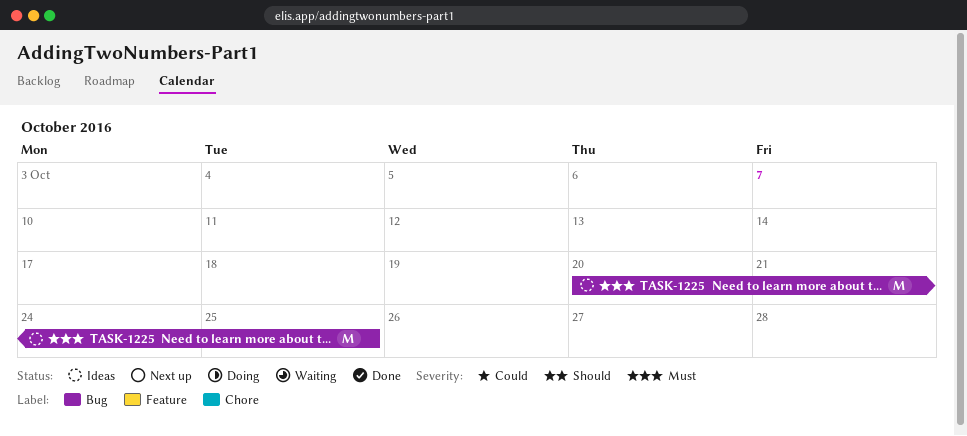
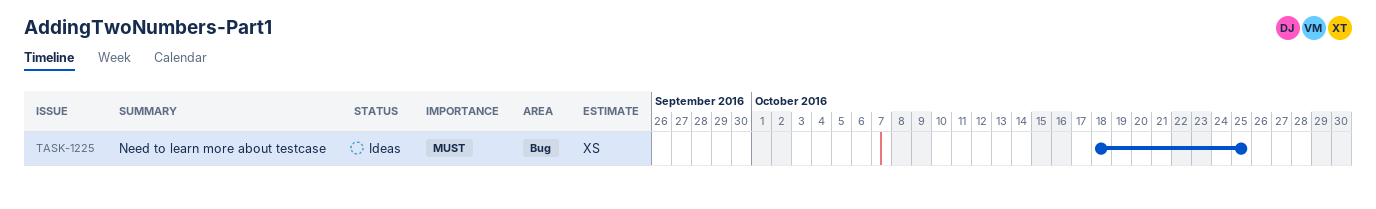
TASK-1225, estimate: M -> XS
TASK-1225, start: Oct 20 -> Oct 18

